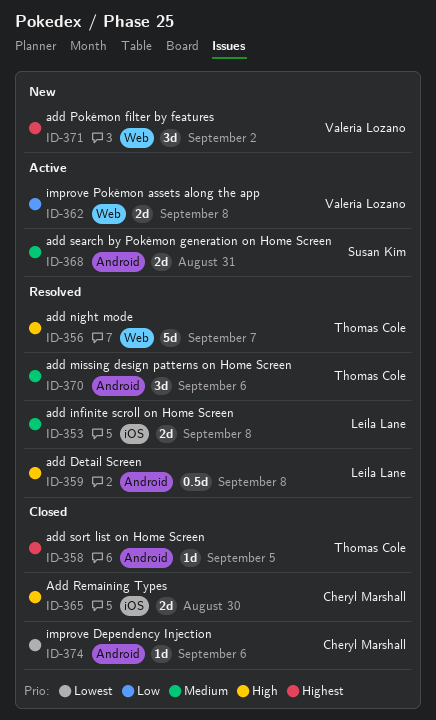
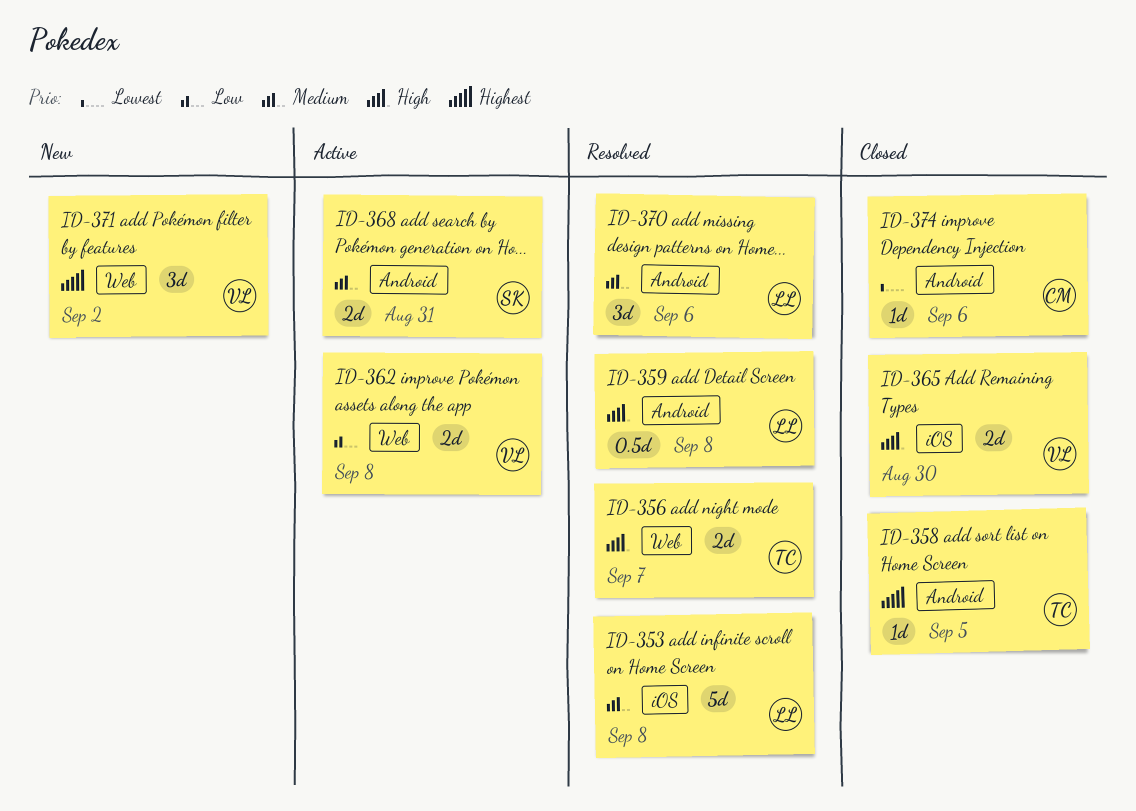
ID-353, estimate: 2d -> 5d
ID-356, estimate: 5d -> 2d
ID-365, owner: Cheryl Marshall -> Valeria Lozano
ID-370, owner: Thomas Cole -> Leila Lane

